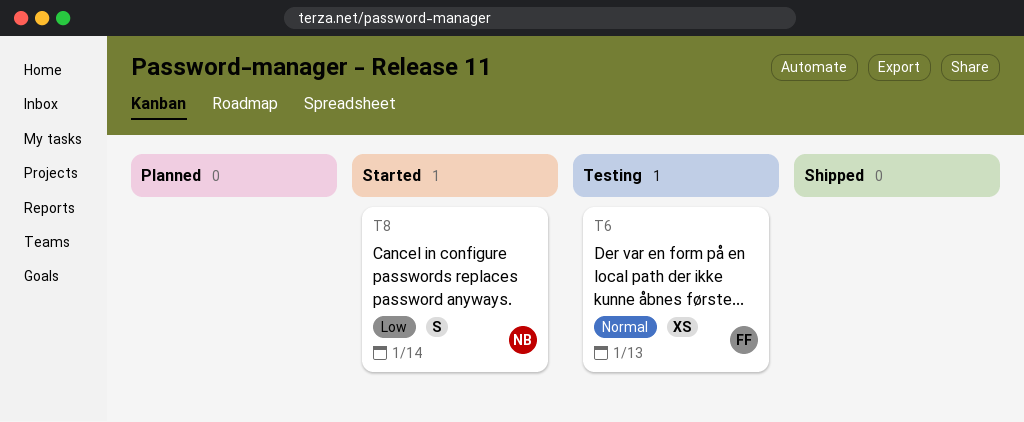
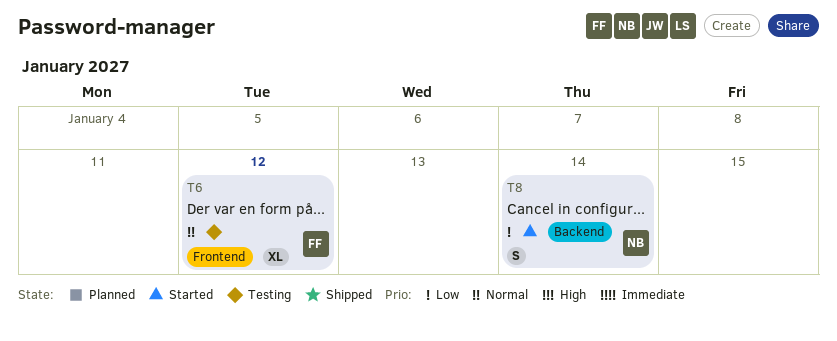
T6, estimate: XS -> XL
T6, due: Jan 13 -> Jan 12

